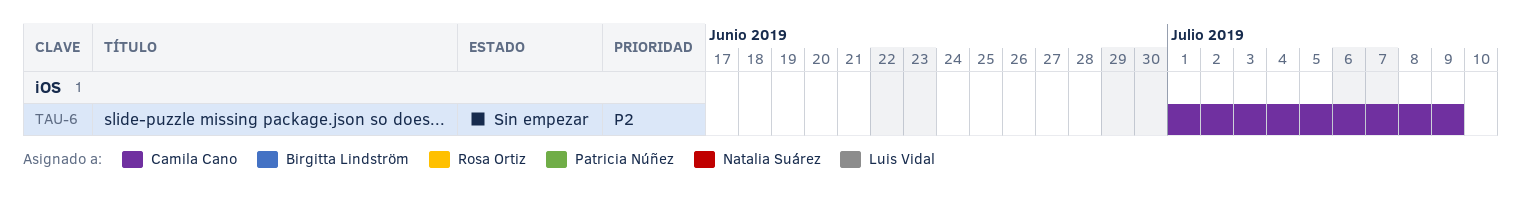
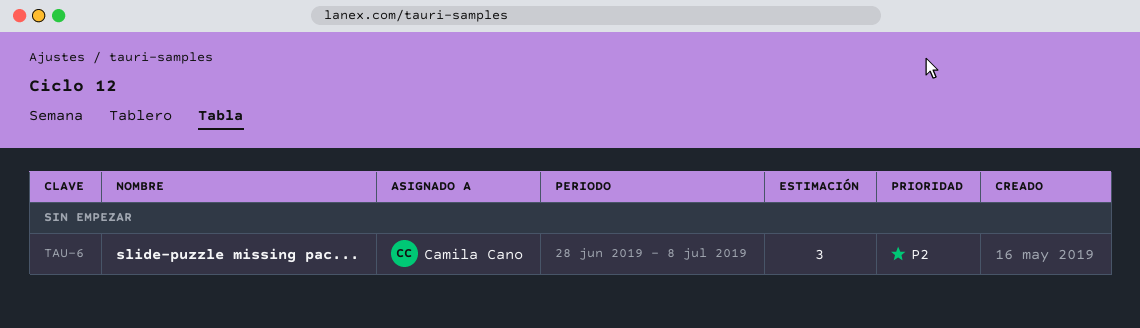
TAU-6, start: Jul 1 -> Jun 28
TAU-6, due: Jul 9 -> Jul 8

